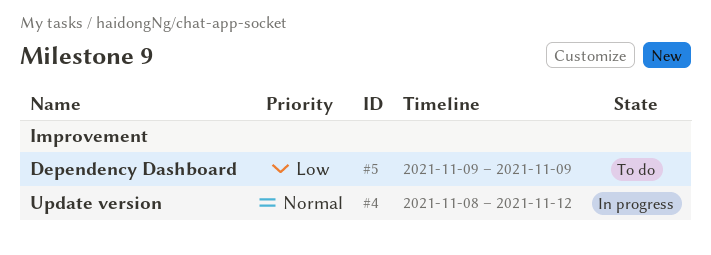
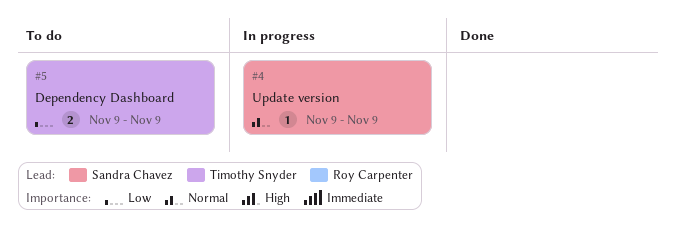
#4, start: Nov 8 -> Nov 9
#4, due: Nov 12 -> Nov 9

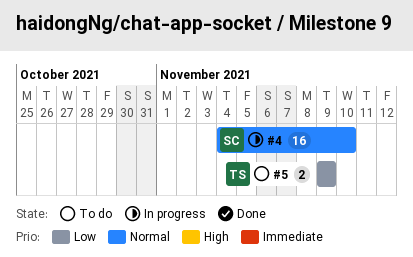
#4, estimate: 1 -> 16
#4, start: Nov 9 -> Nov 4
#4, due: Nov 9 -> Nov 10

